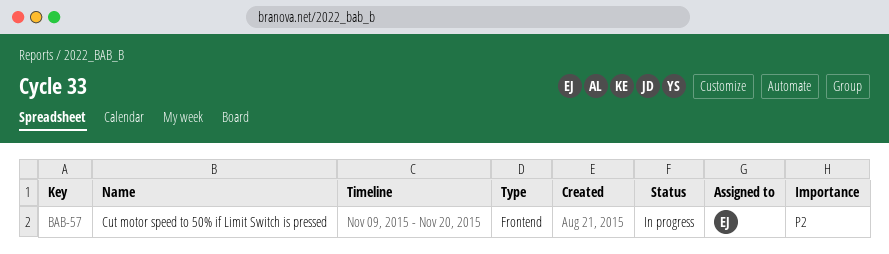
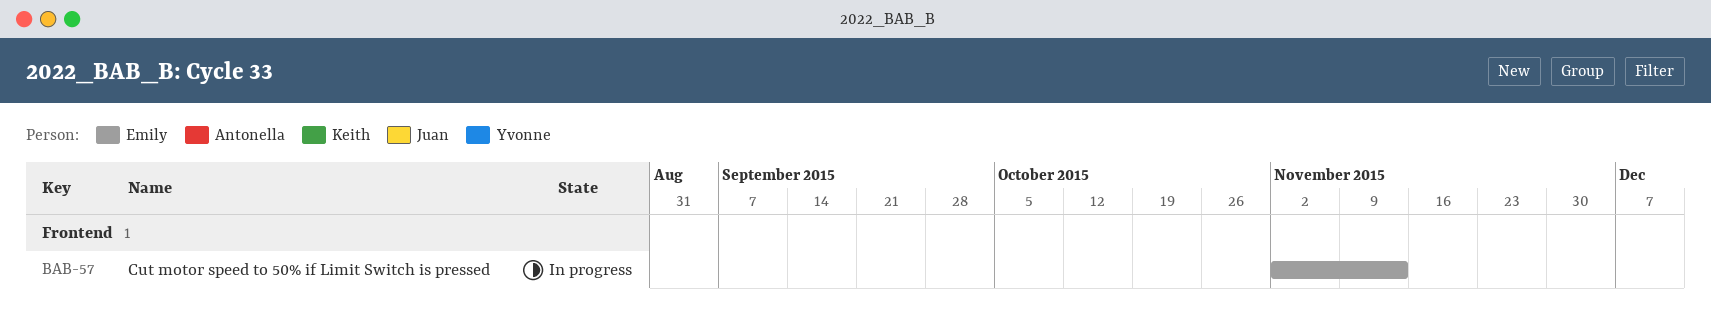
BAB-57, start: Nov 9 -> Nov 2
BAB-57, due: Nov 20 -> Nov 13

